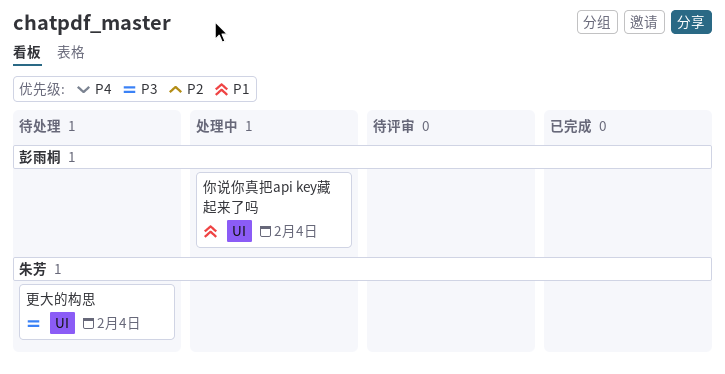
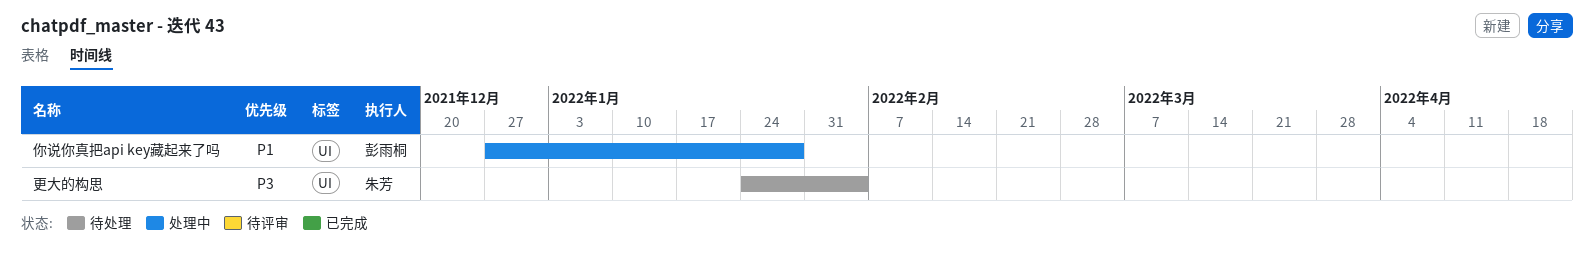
你说你真把api key藏起来了吗, due: Feb 4 -> Jan 28

